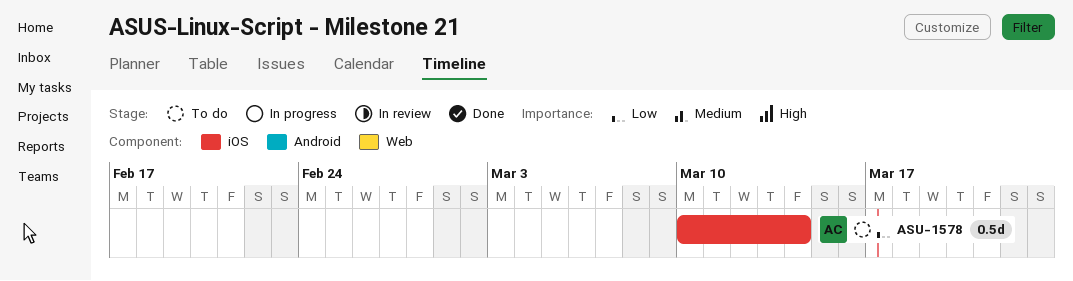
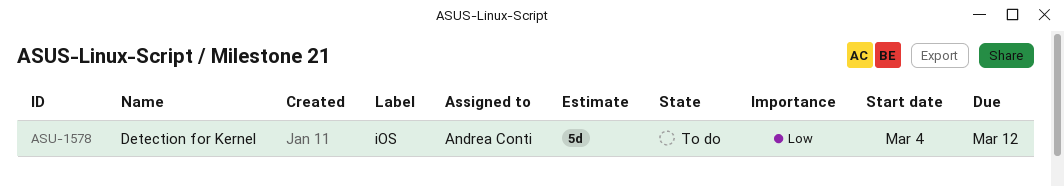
ASU-1578, estimate: 0.5d -> 5d
ASU-1578, start: Mar 10 -> Mar 4
ASU-1578, due: Mar 14 -> Mar 12

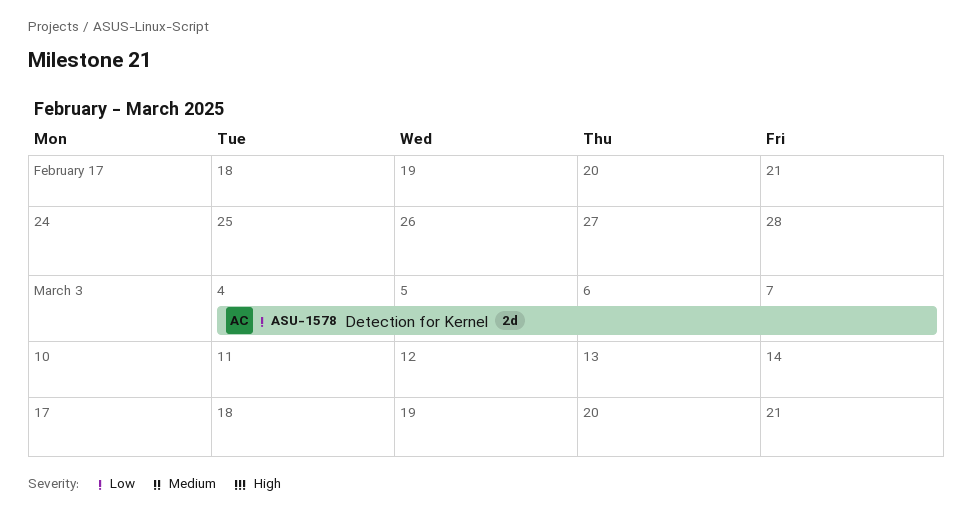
ASU-1578, estimate: 5d -> 2d
ASU-1578, due: Mar 12 -> Mar 7

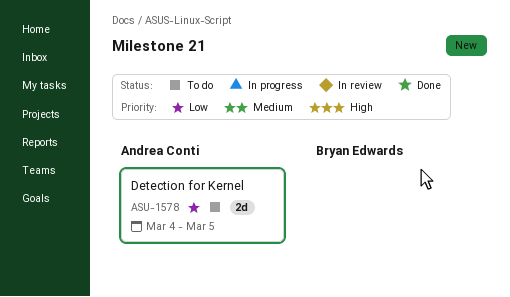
ASU-1578, due: Mar 7 -> Mar 5

